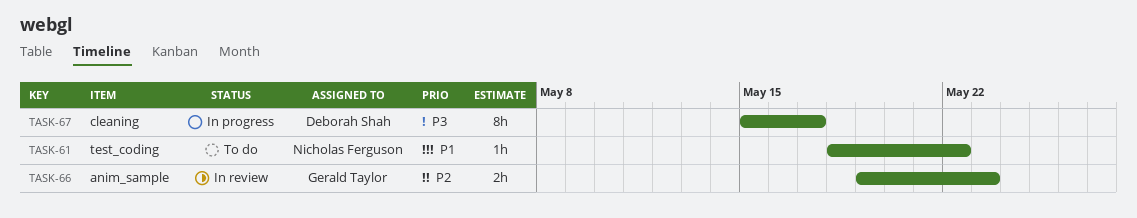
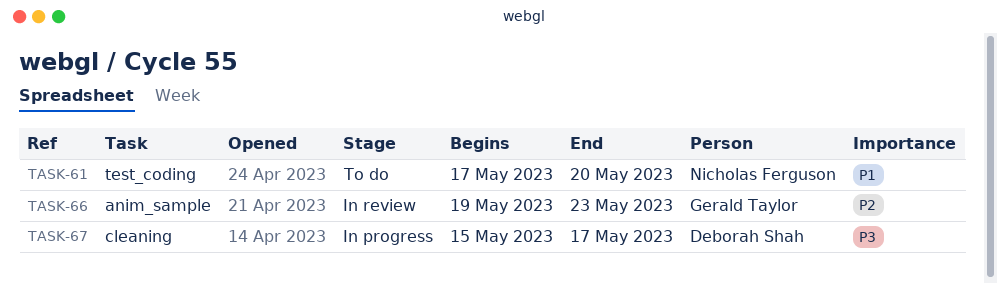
TASK-61, start: May 18 -> May 17
TASK-61, due: May 22 -> May 20

